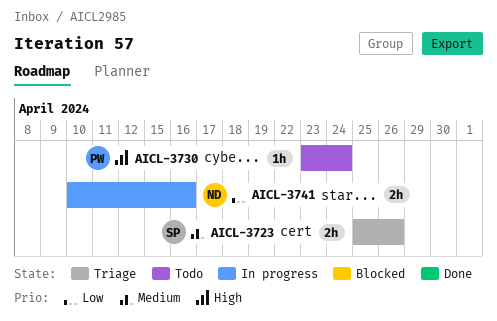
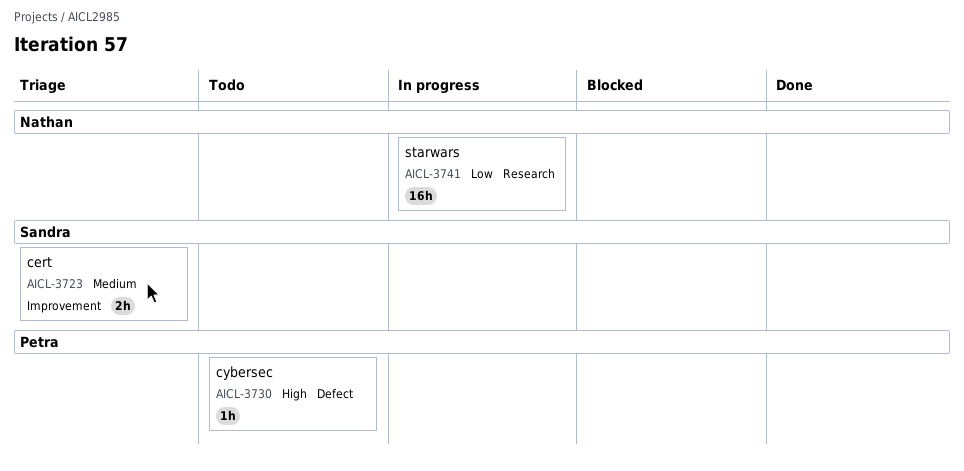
AICL-3741, estimate: 2h -> 16h

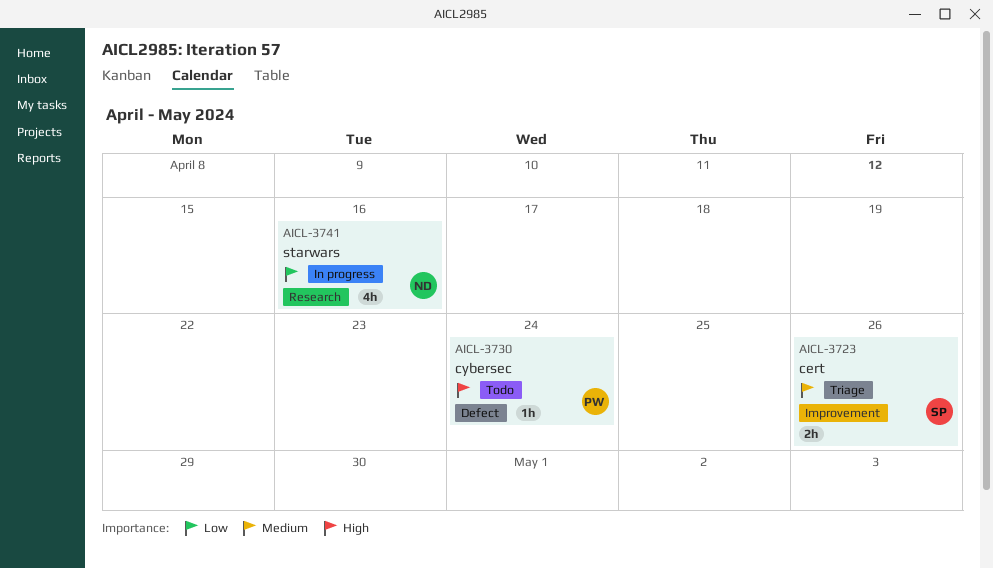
AICL-3741, estimate: 16h -> 4h

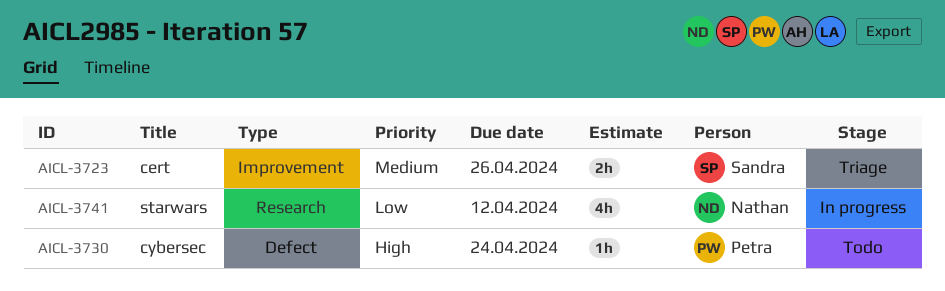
AICL-3741, due: Apr 16 -> Apr 12

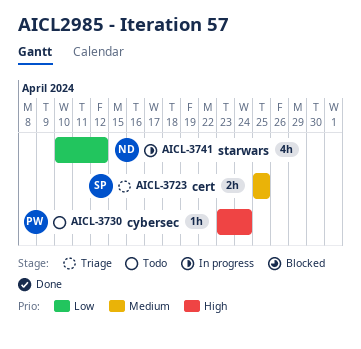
AICL-3723, due: Apr 26 -> Apr 25

